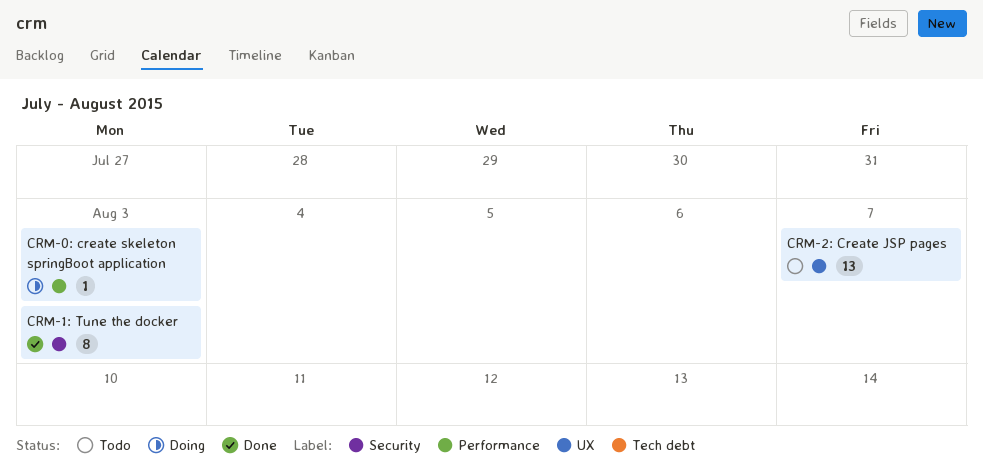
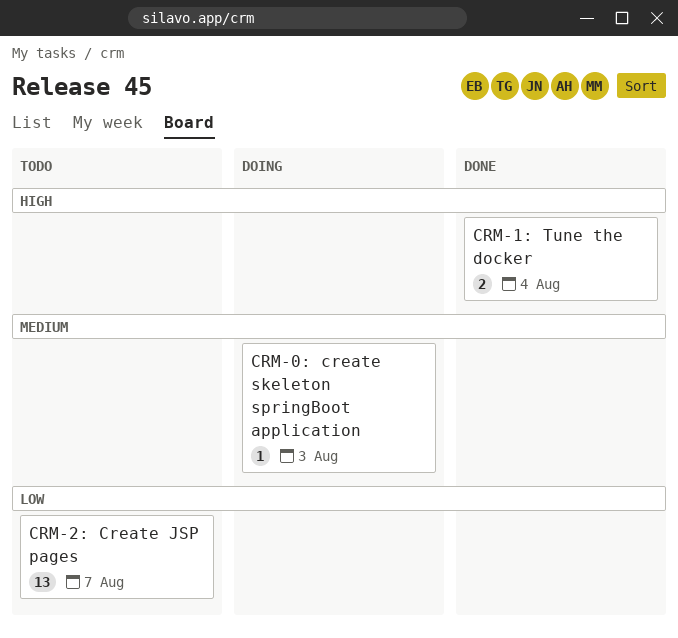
CRM-1: Tune the docker, estimate: 8 -> 2
CRM-1: Tune the docker, due: Aug 3 -> Aug 4

